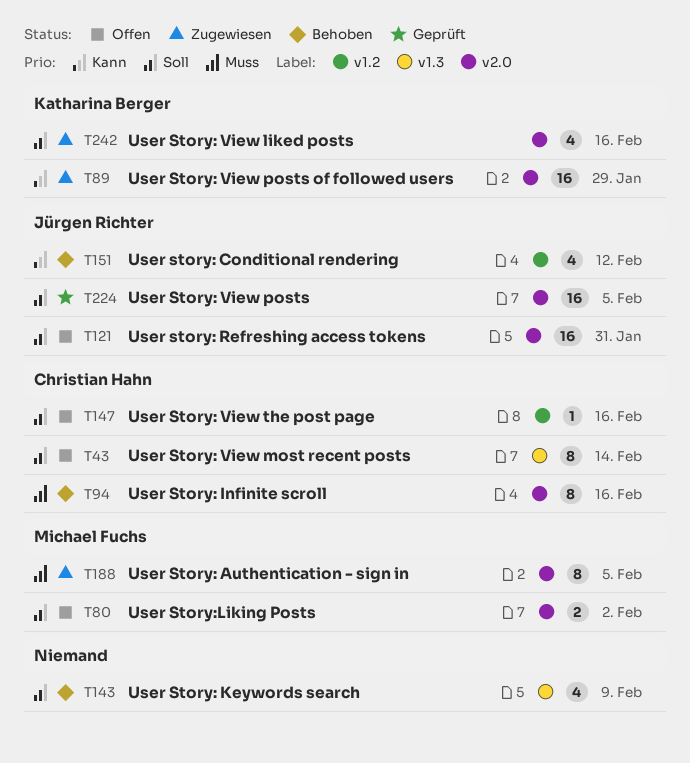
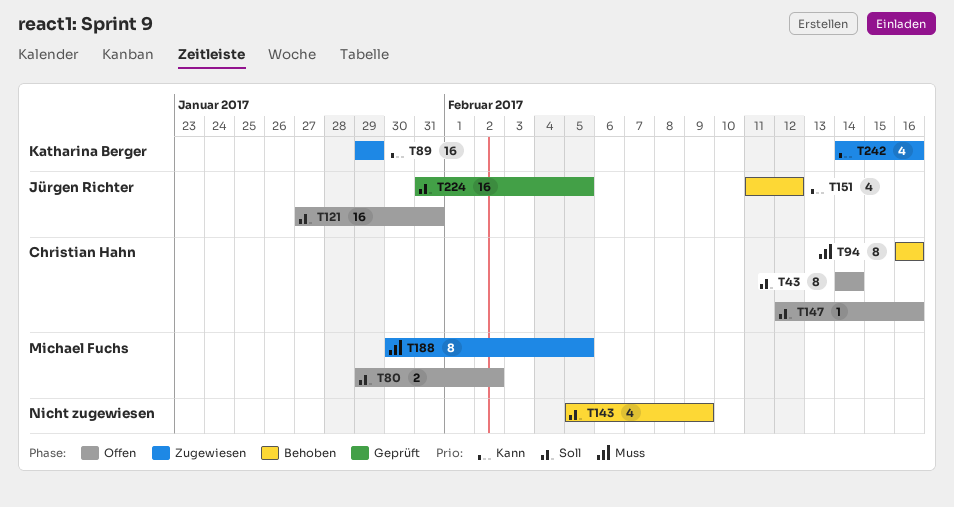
T242, priority: Soll -> Kann

